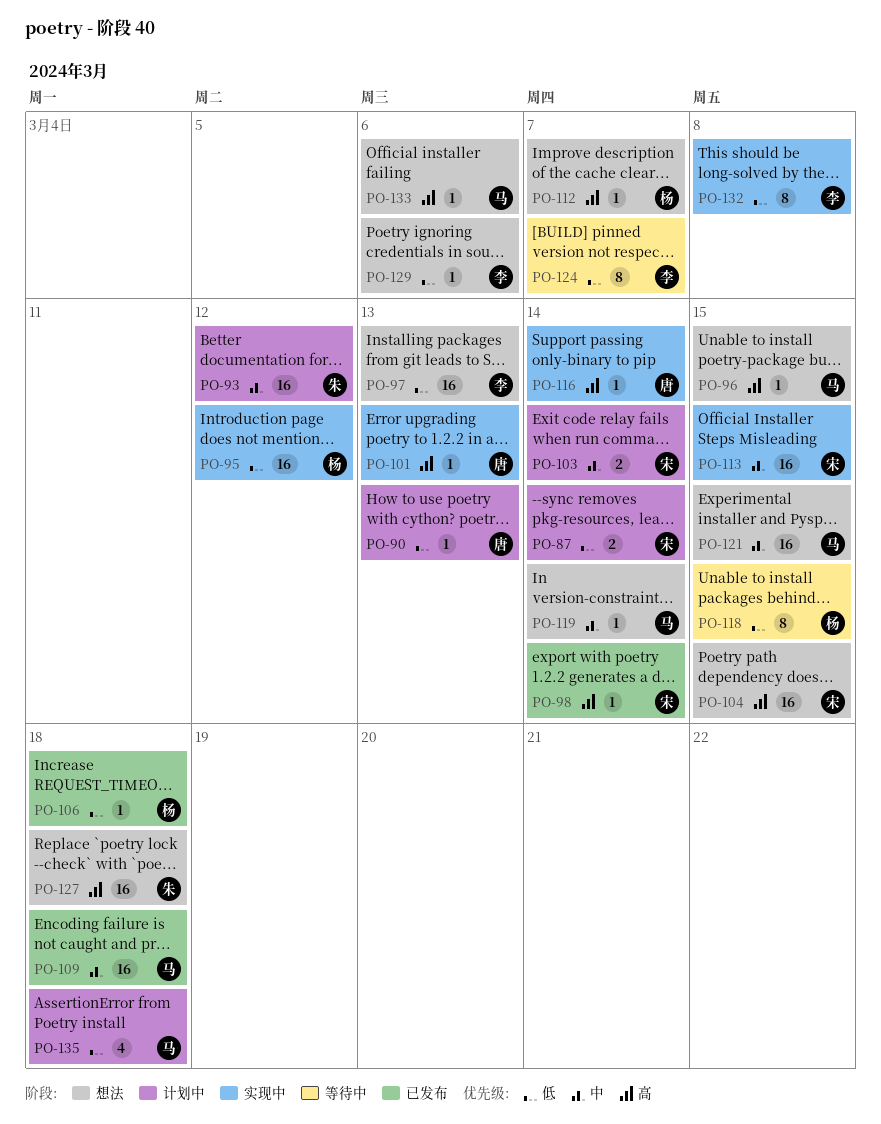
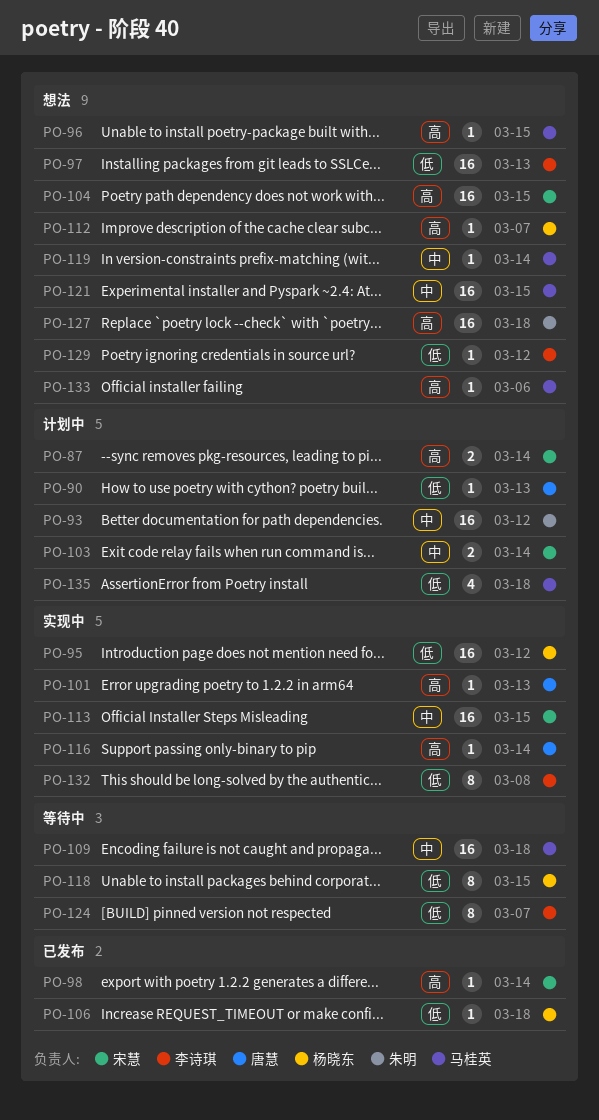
PO-87, priority: 低 -> 高
PO-109, status: 已发布 -> 等待中
PO-129, due: Mar 6 -> Mar 12

